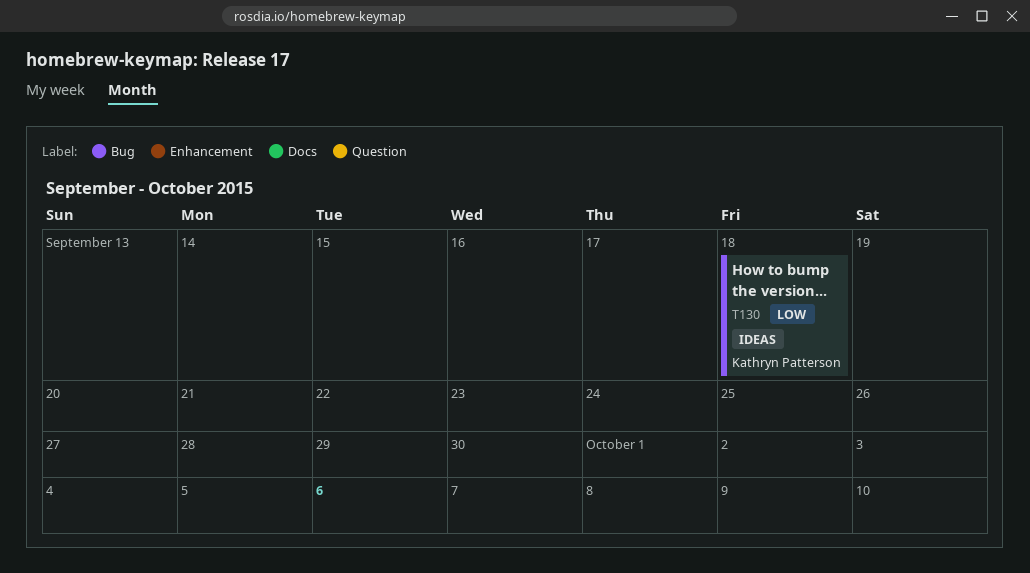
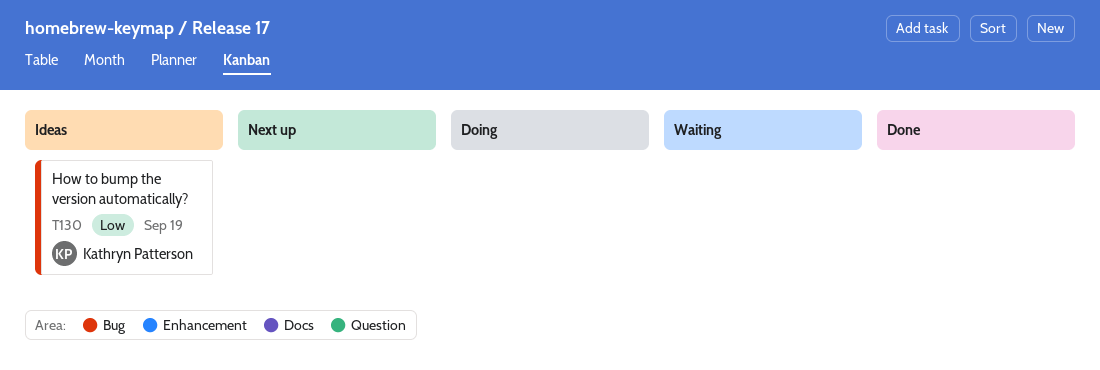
T130, due: Sep 18 -> Sep 19

